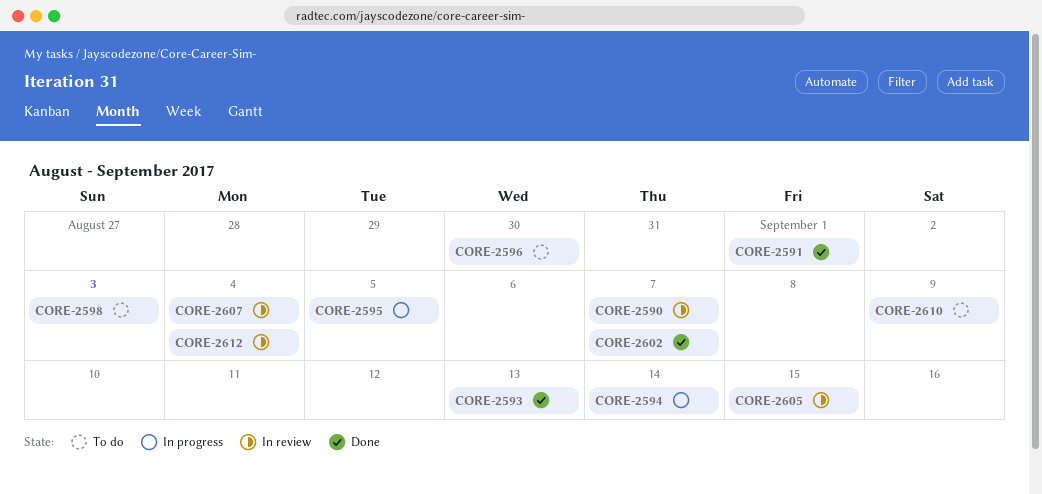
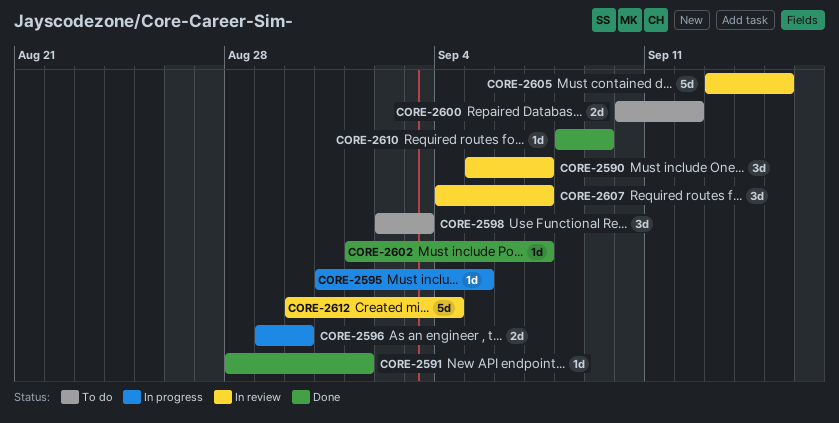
CORE-2593: present -> none
CORE-2594: present -> none
CORE-2596, status: To do -> In progress
CORE-2600: none -> present
CORE-2607, due: Sep 4 -> Sep 7
CORE-2610, status: To do -> Done

